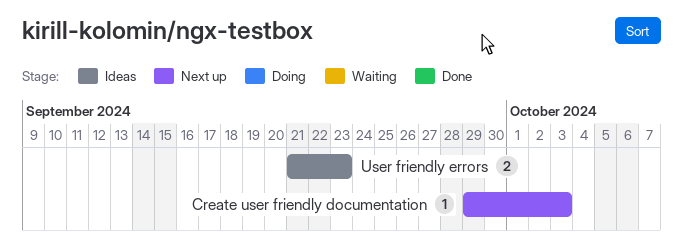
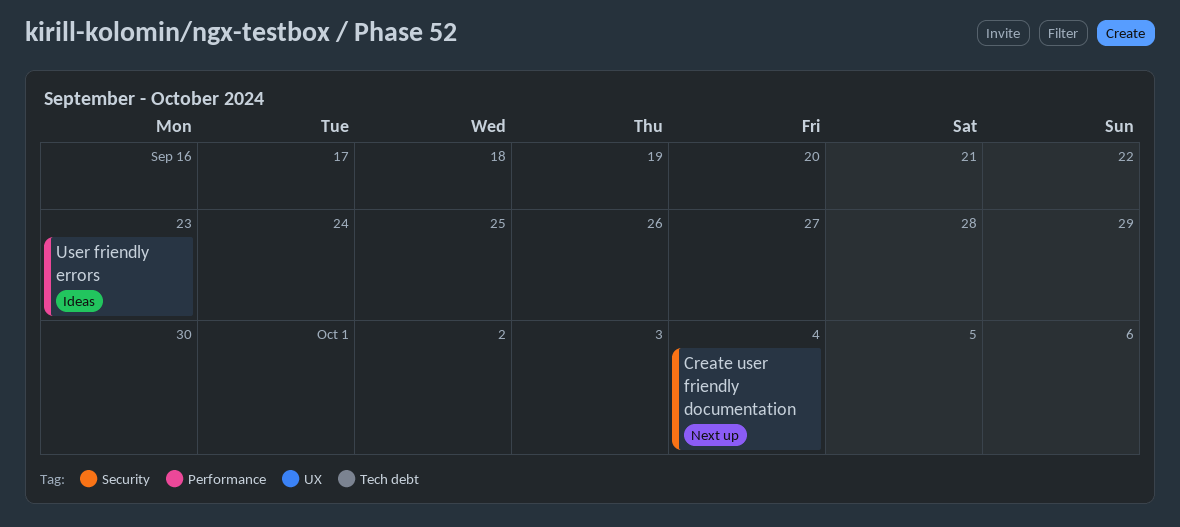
Create user friendly documentation, due: Oct 3 -> Oct 4

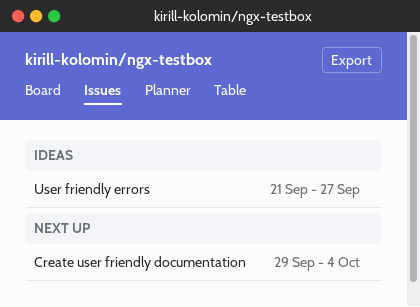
User friendly errors, due: Sep 23 -> Sep 27

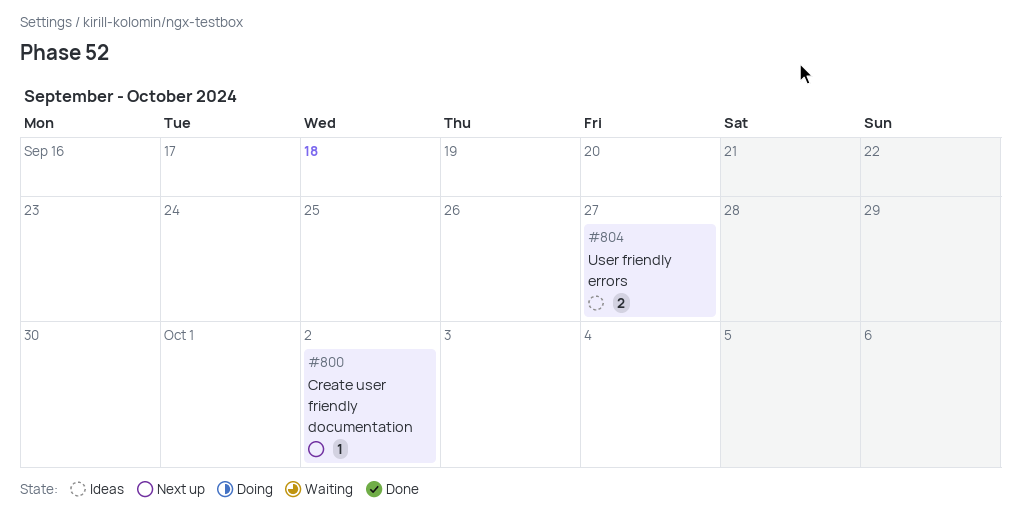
Create user friendly documentation, due: Oct 4 -> Oct 2

